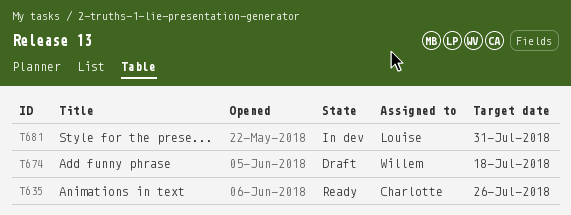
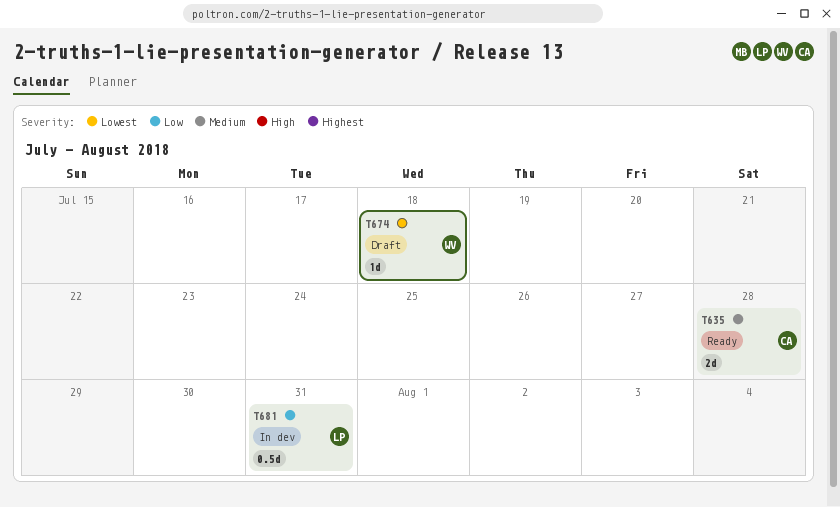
T635, due: Jul 26 -> Jul 28

